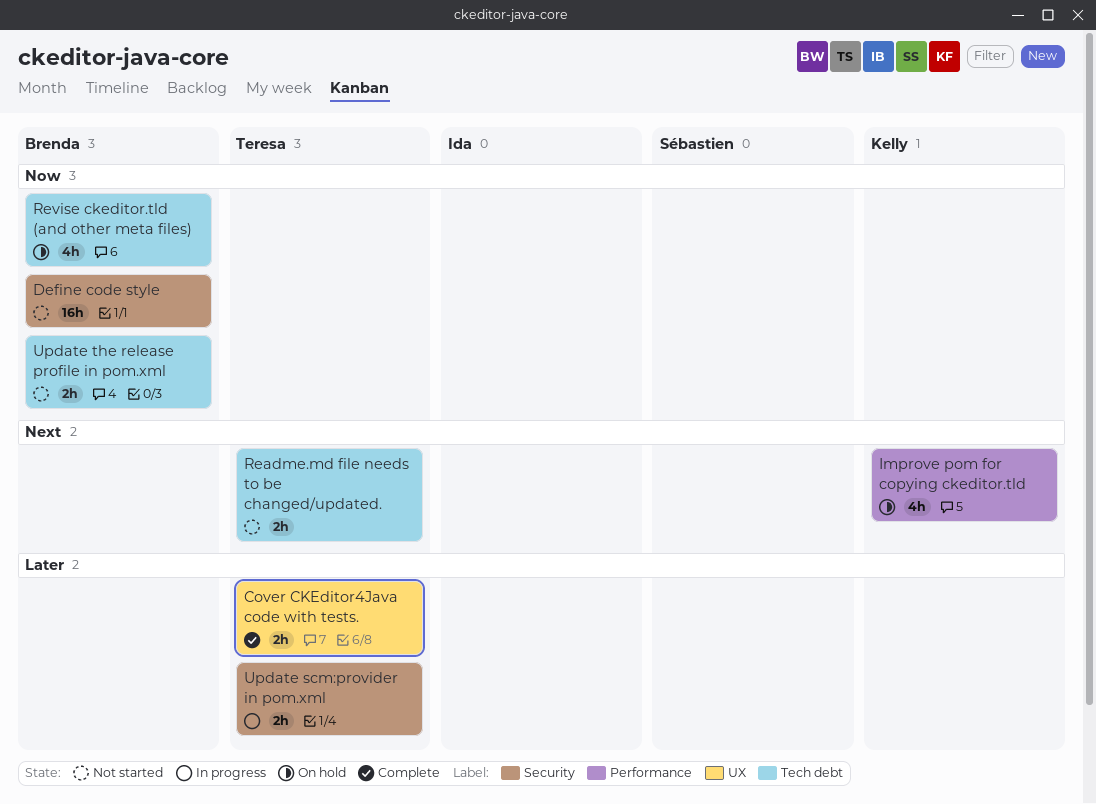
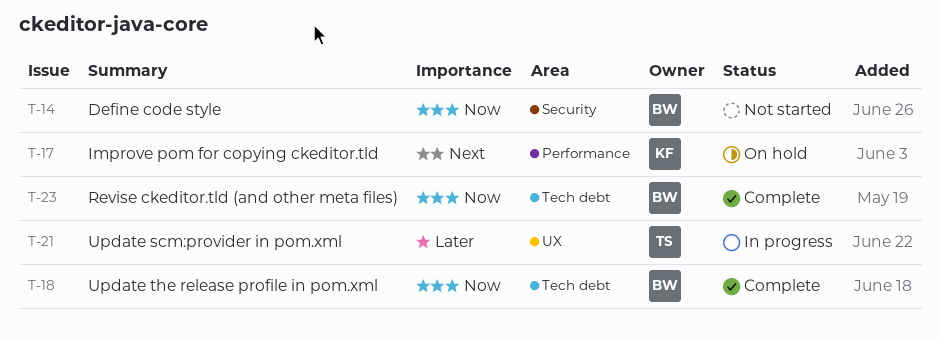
Cover CKEditor4Java code with tests.: present -> none
Readme.md file needs to be changed/updated.: present -> none
Revise ckeditor.tld (and other meta files), status: On hold -> Complete
Update scm:provider in pom.xml, label: Security -> UX
Update the release profile in pom.xml, status: Not started -> Complete

